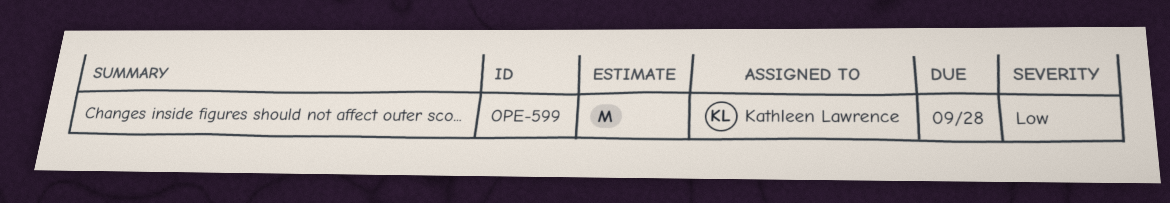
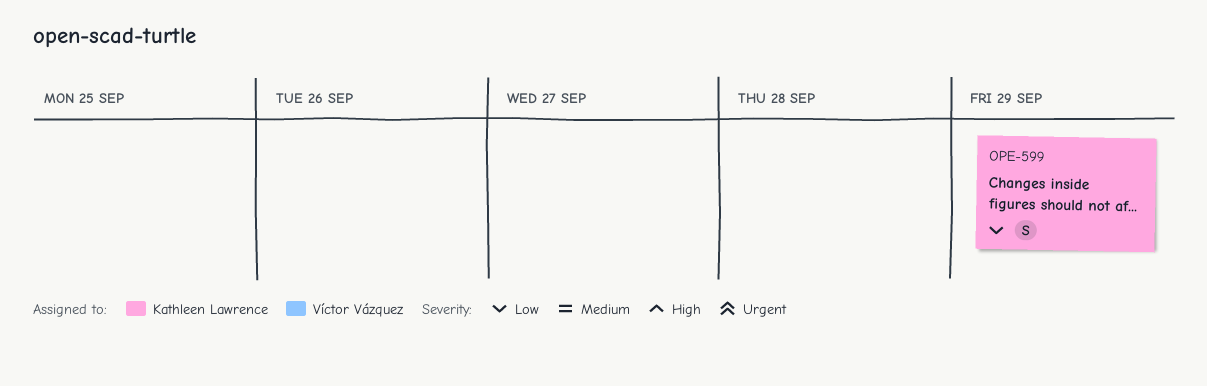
OPE-599, estimate: M -> S
OPE-599, due: Sep 28 -> Sep 29

